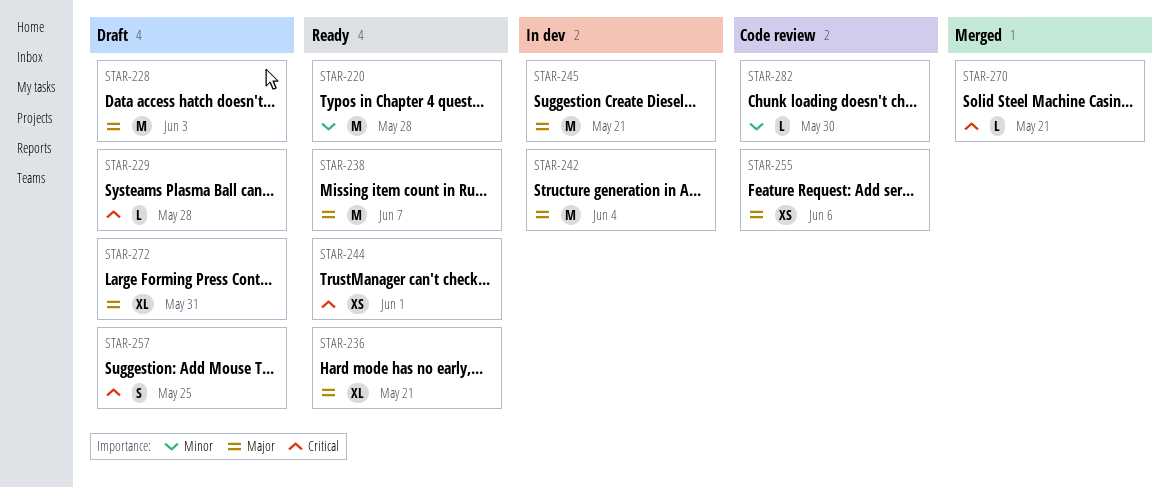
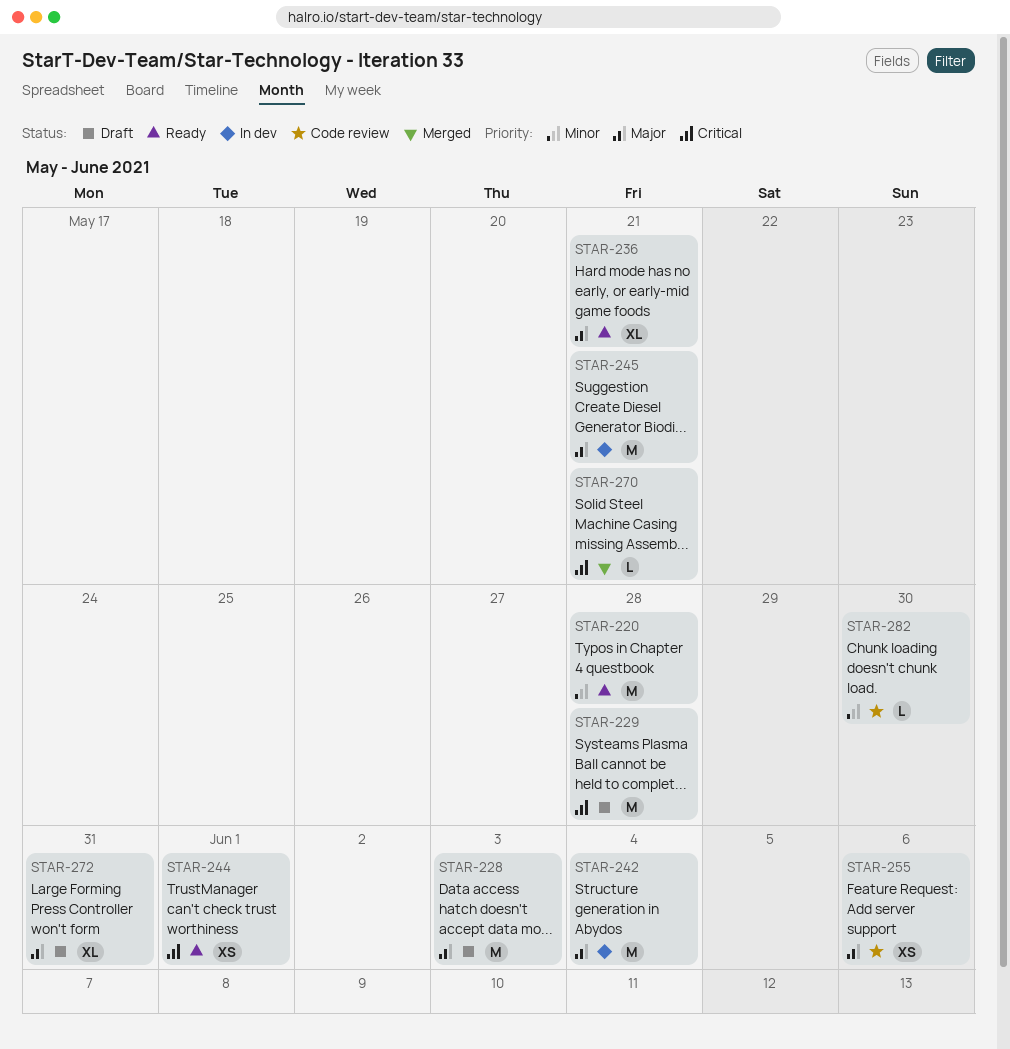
STAR-229, estimate: L -> M
STAR-238: present -> none
STAR-257: present -> none

